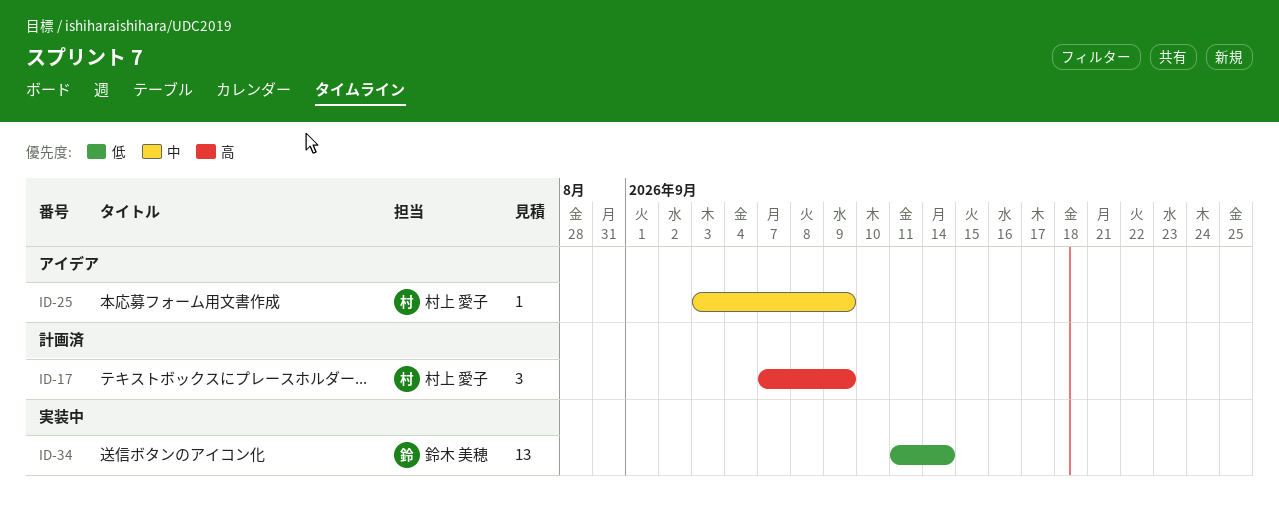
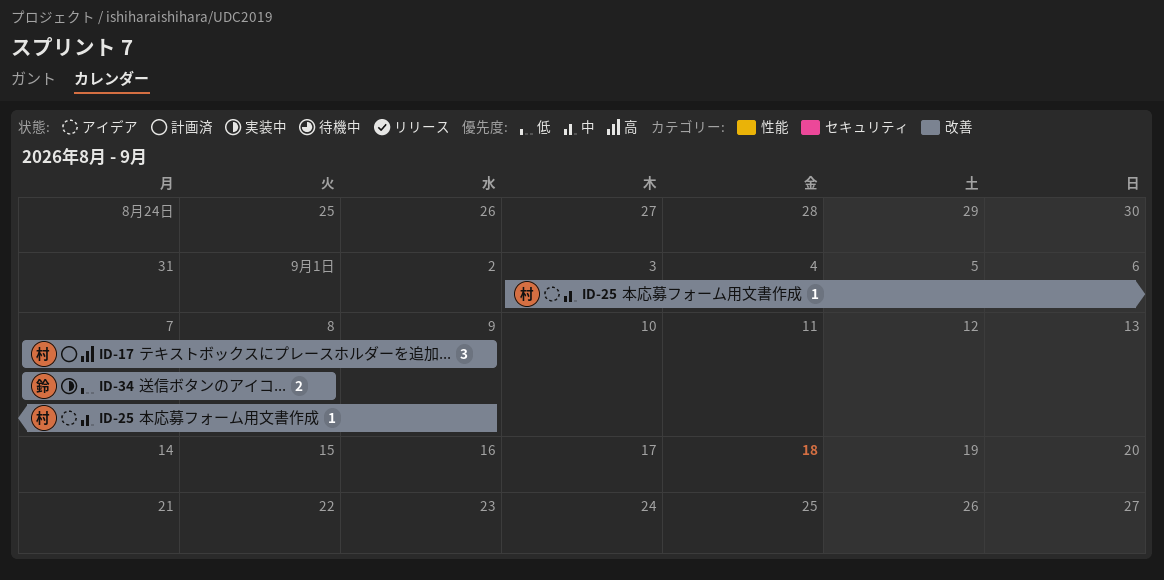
ID-34, estimate: 13 -> 2
ID-34, start: Sep 11 -> Sep 7
ID-34, due: Sep 14 -> Sep 8

